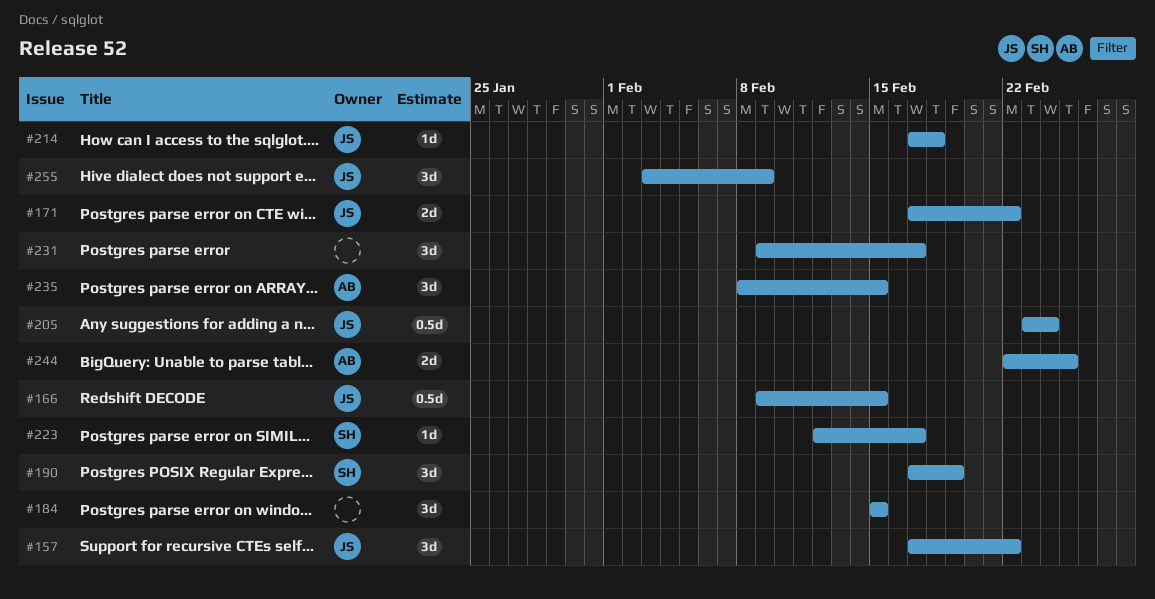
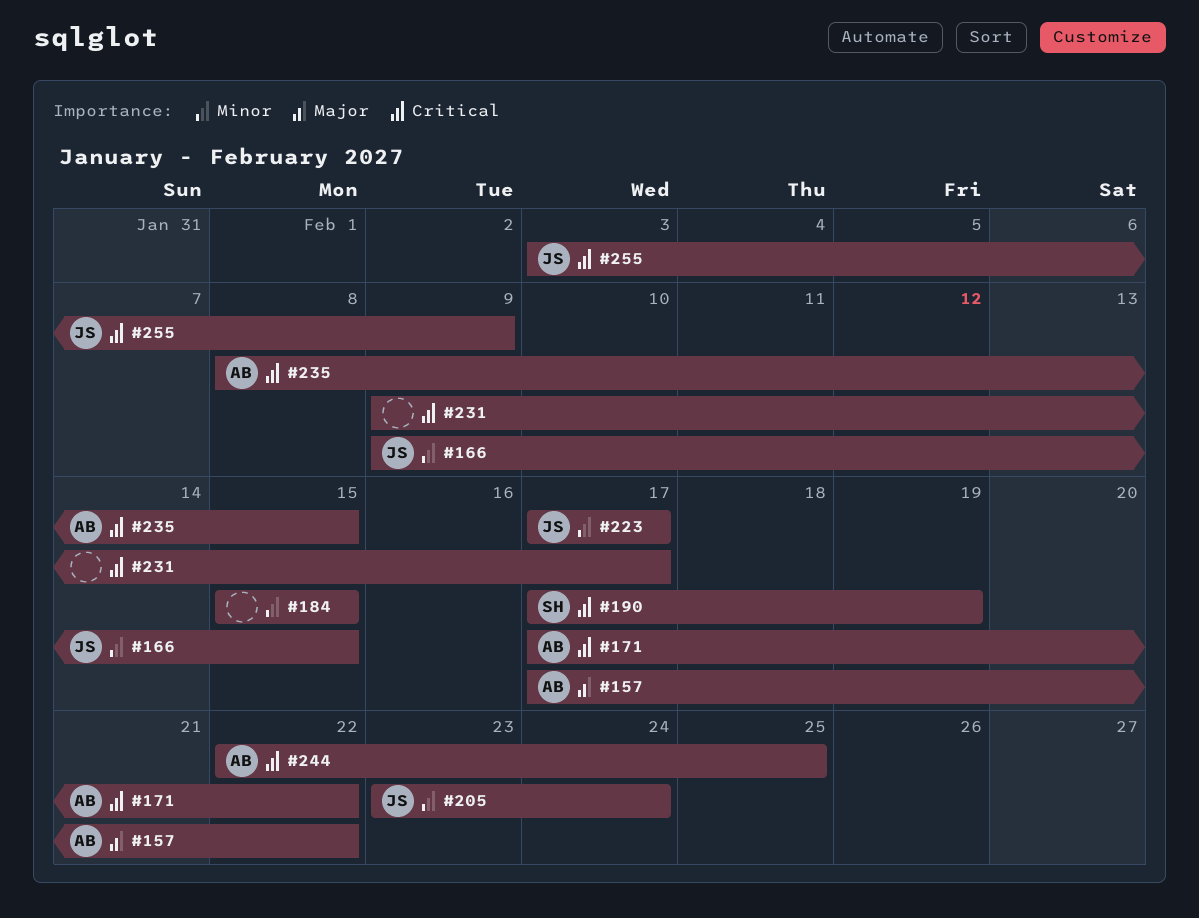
#157, owner: JS -> AB
#171, owner: JS -> AB
#214: present -> none
#223, owner: SH -> JS
#223, start: Feb 12 -> Feb 17

